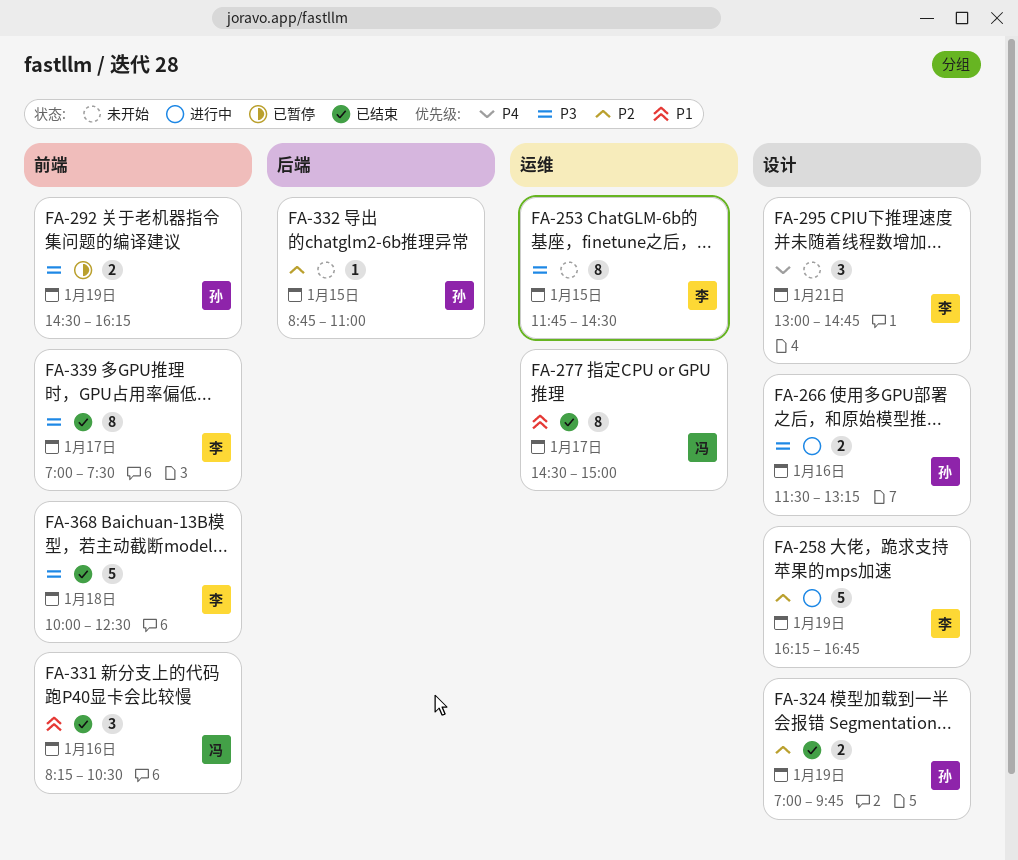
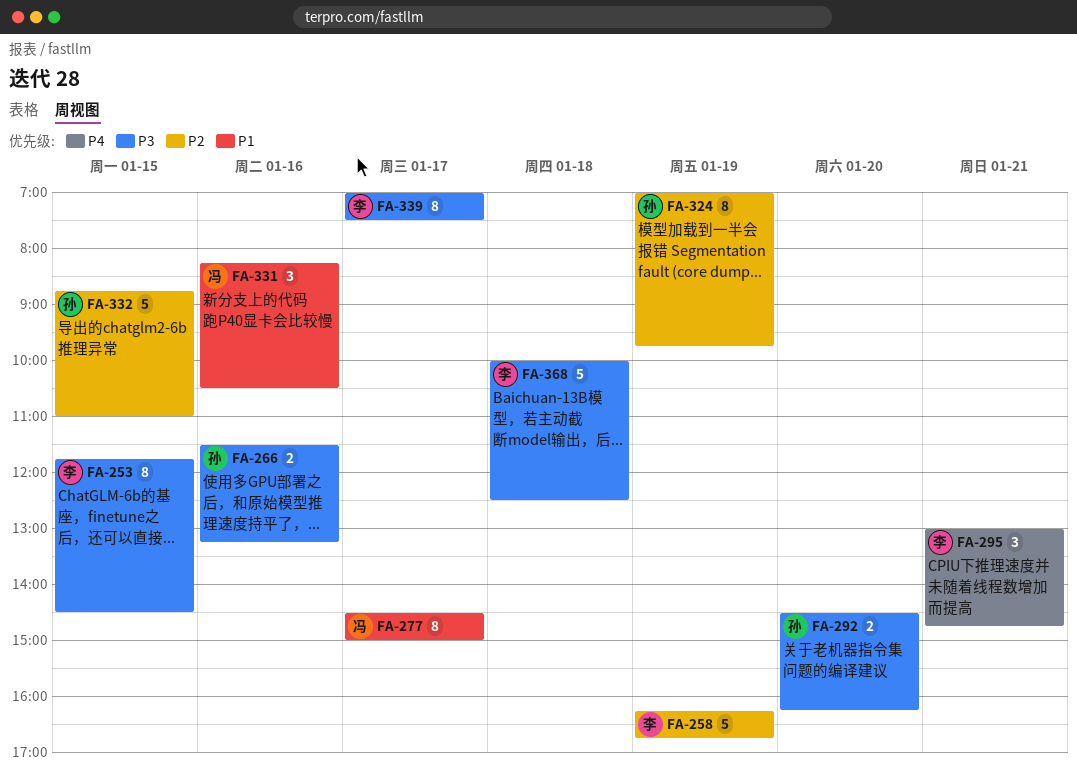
FA-292, day: Jan 19 -> Jan 20
FA-324, estimate: 2 -> 8
FA-332, estimate: 1 -> 5

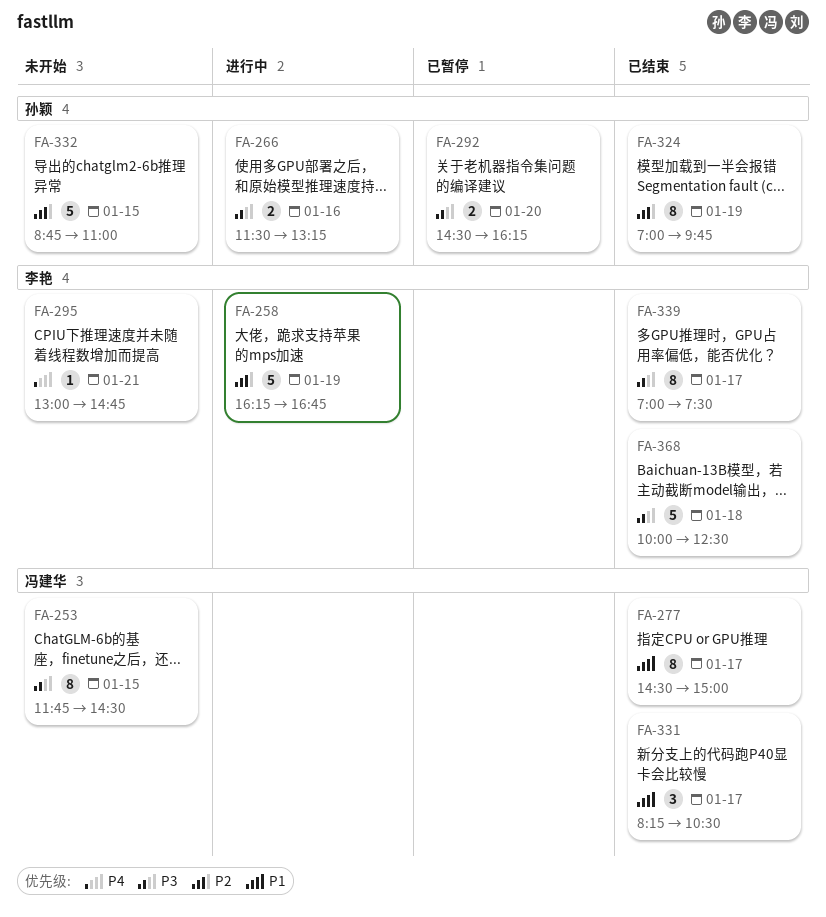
FA-253, owner: 李艳 -> 冯建华
FA-295, estimate: 3 -> 1
FA-331, day: Jan 16 -> Jan 17

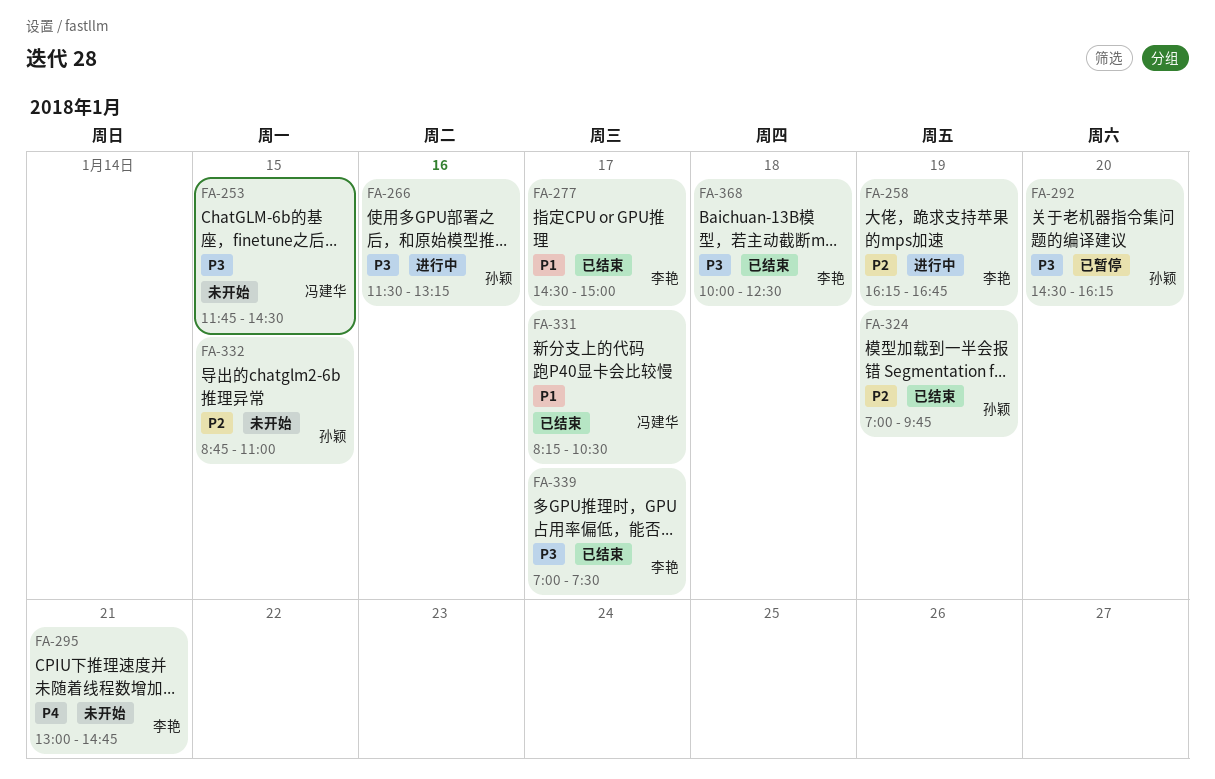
FA-277, owner: 冯建华 -> 李艳

